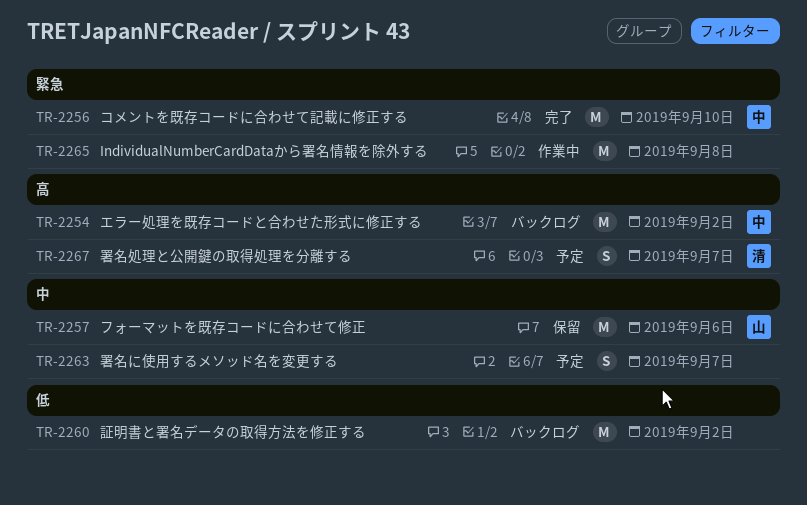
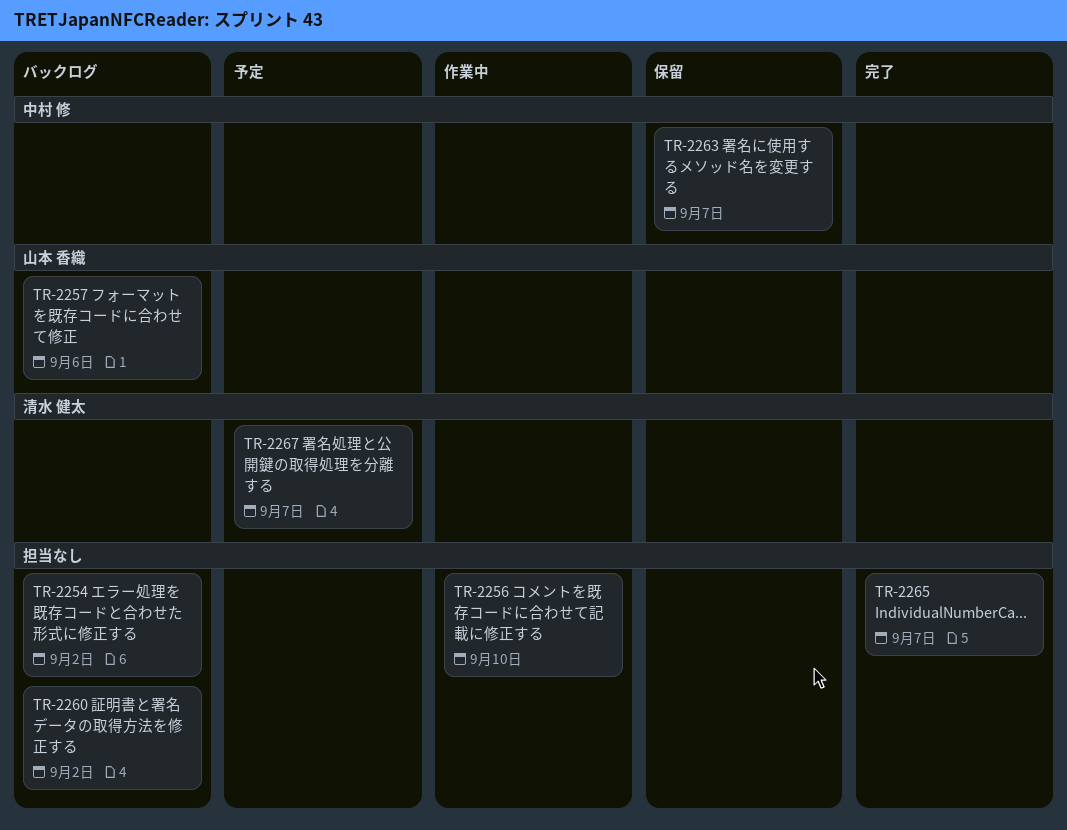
TR-2254, owner: 中村 修 -> none
TR-2256, status: 完了 -> 作業中
TR-2256, owner: 中村 修 -> none
TR-2257, status: 保留 -> バックログ
TR-2263, status: 予定 -> 保留
TR-2263, owner: none -> 中村 修
TR-2265, status: 作業中 -> 完了
TR-2265, due: Sep 8 -> Sep 7

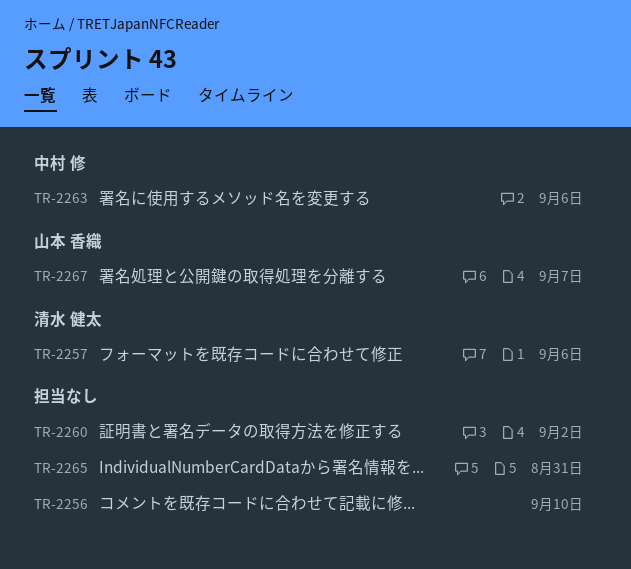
TR-2254: present -> none
TR-2257, owner: 山本 香織 -> 清水 健太
TR-2263, due: Sep 7 -> Sep 6
TR-2265, due: Sep 7 -> Aug 31
TR-2267, owner: 清水 健太 -> 山本 香織

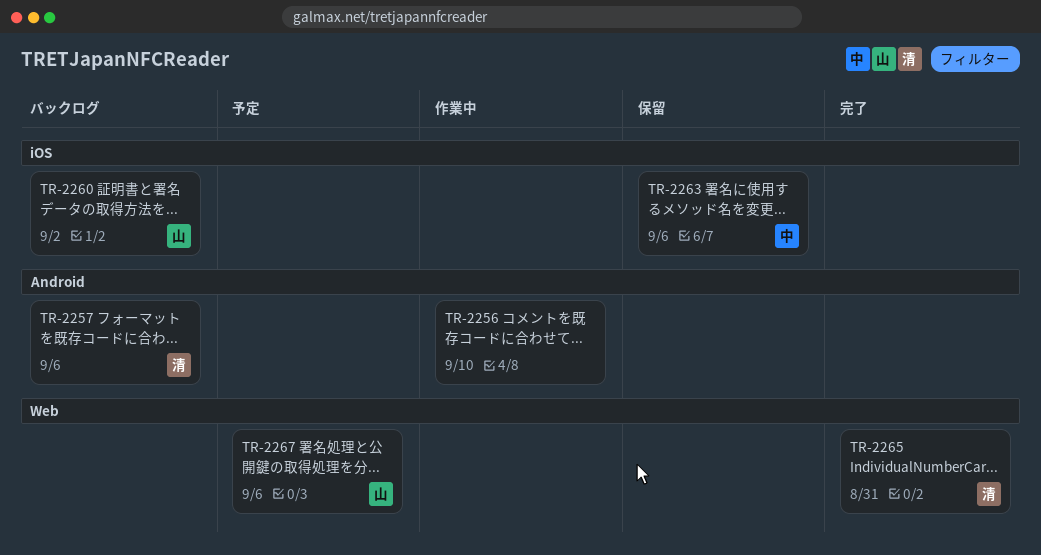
TR-2260, owner: none -> 山本 香織
TR-2265, owner: none -> 清水 健太
TR-2267, due: Sep 7 -> Sep 6

